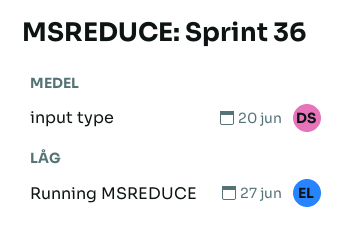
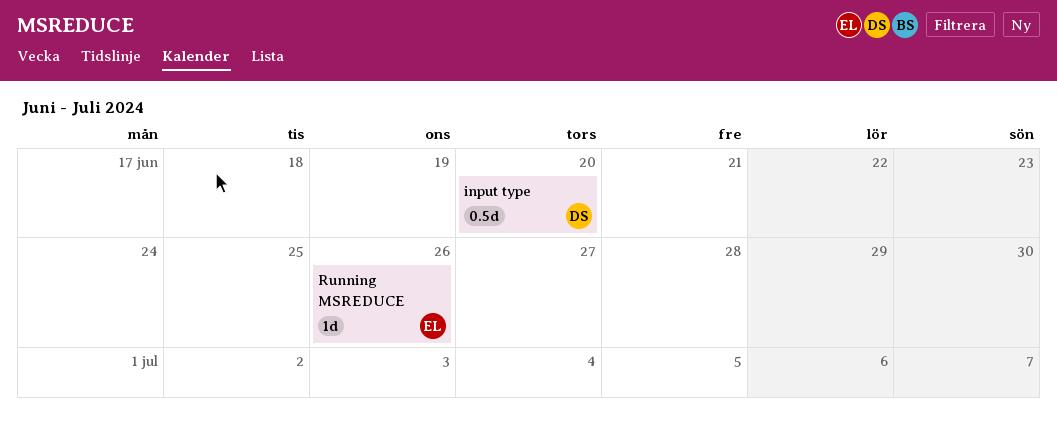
Running MSREDUCE, due: Jun 27 -> Jun 26

